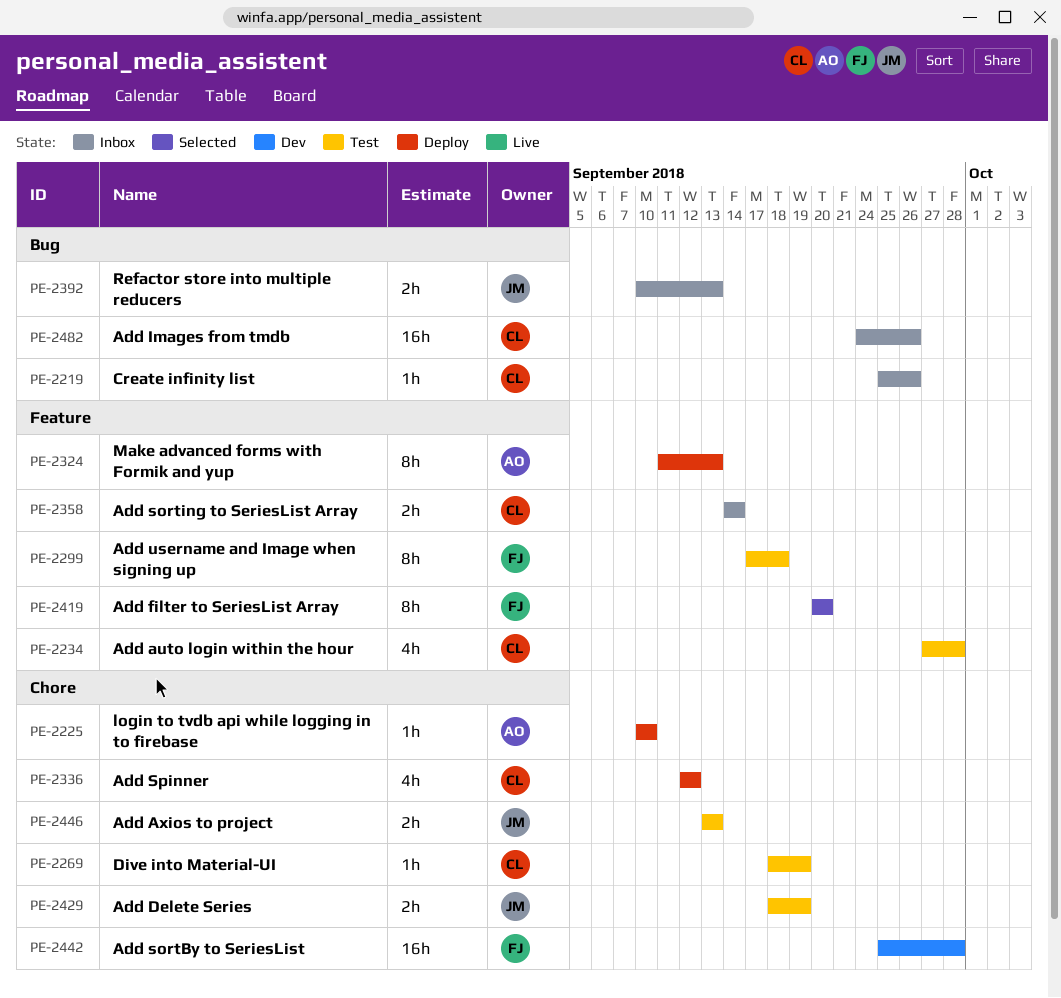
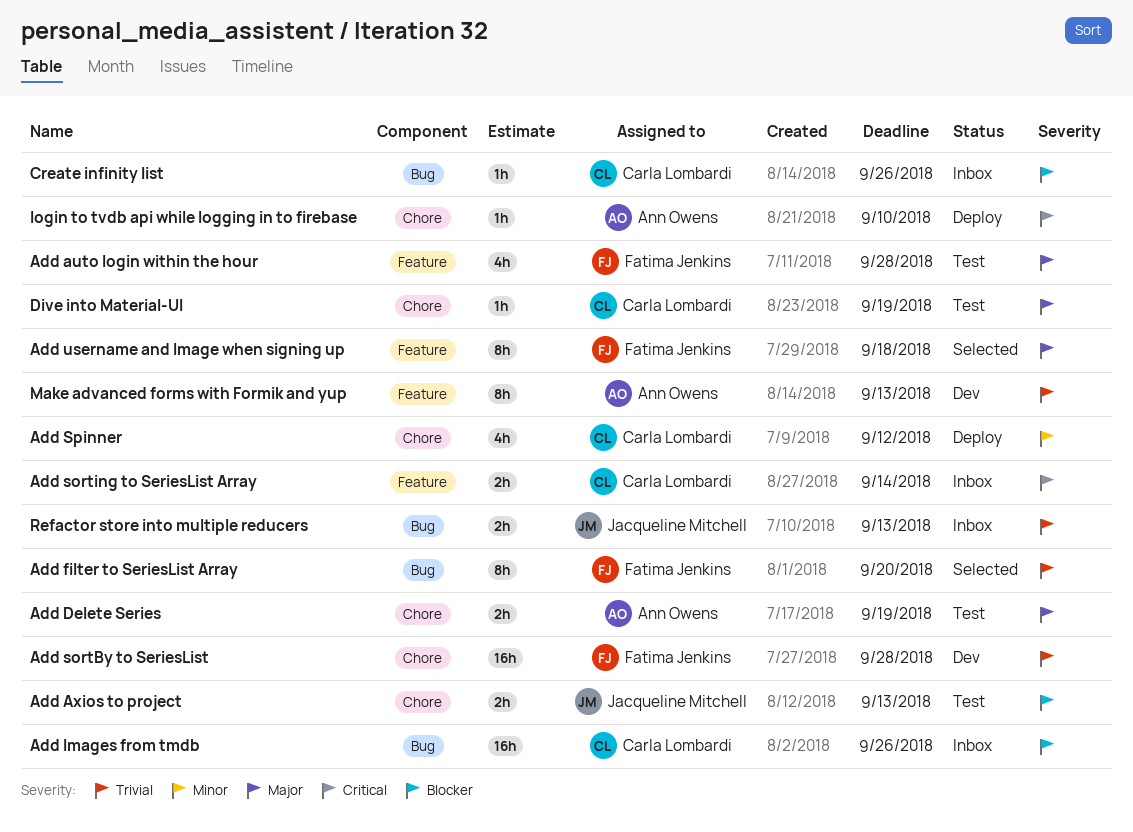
Add auto login within the hour, owner: Carla Lombardi -> Fatima Jenkins
Add Delete Series, owner: Jacqueline Mitchell -> Ann Owens
Add filter to SeriesList Array, label: Feature -> Bug
Add username and Image when signing up, status: Test -> Selected
Make advanced forms with Formik and yup, status: Deploy -> Dev

